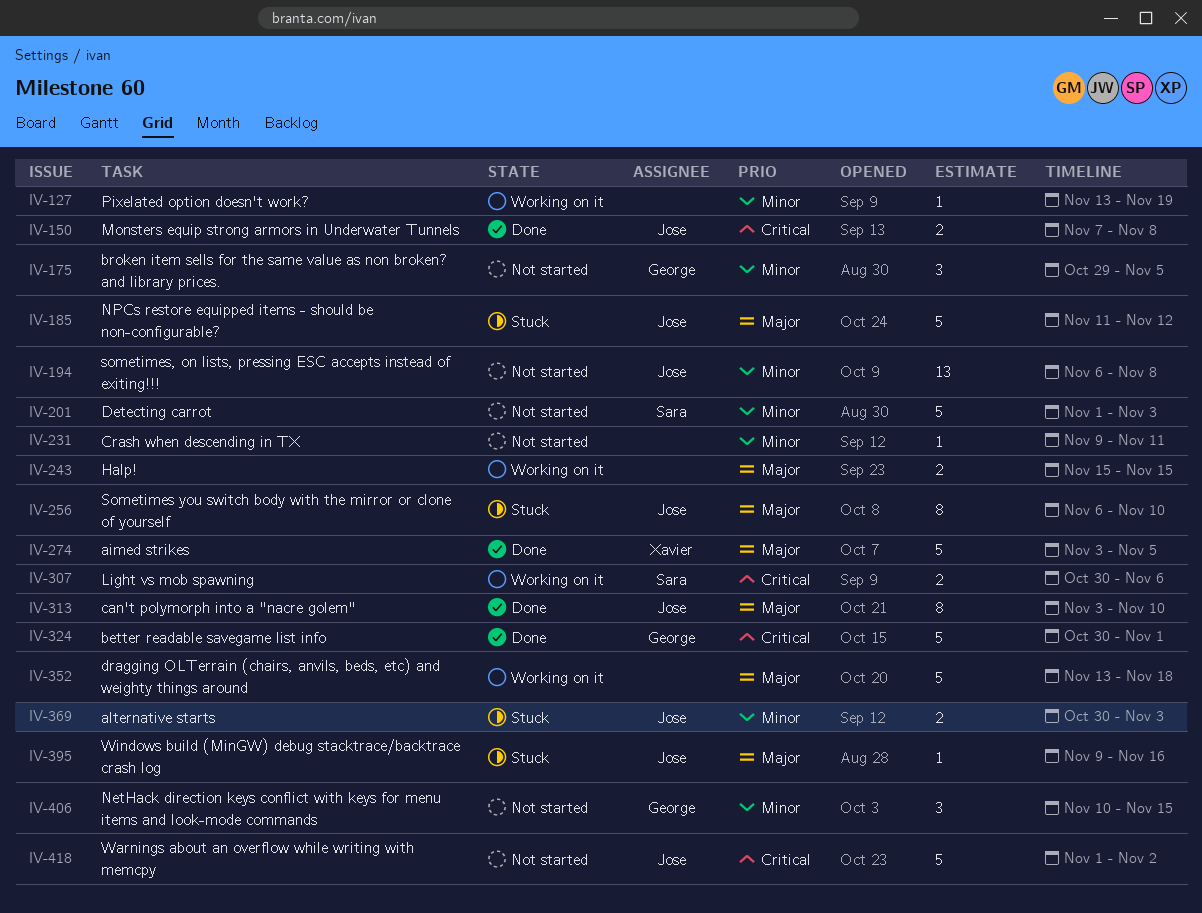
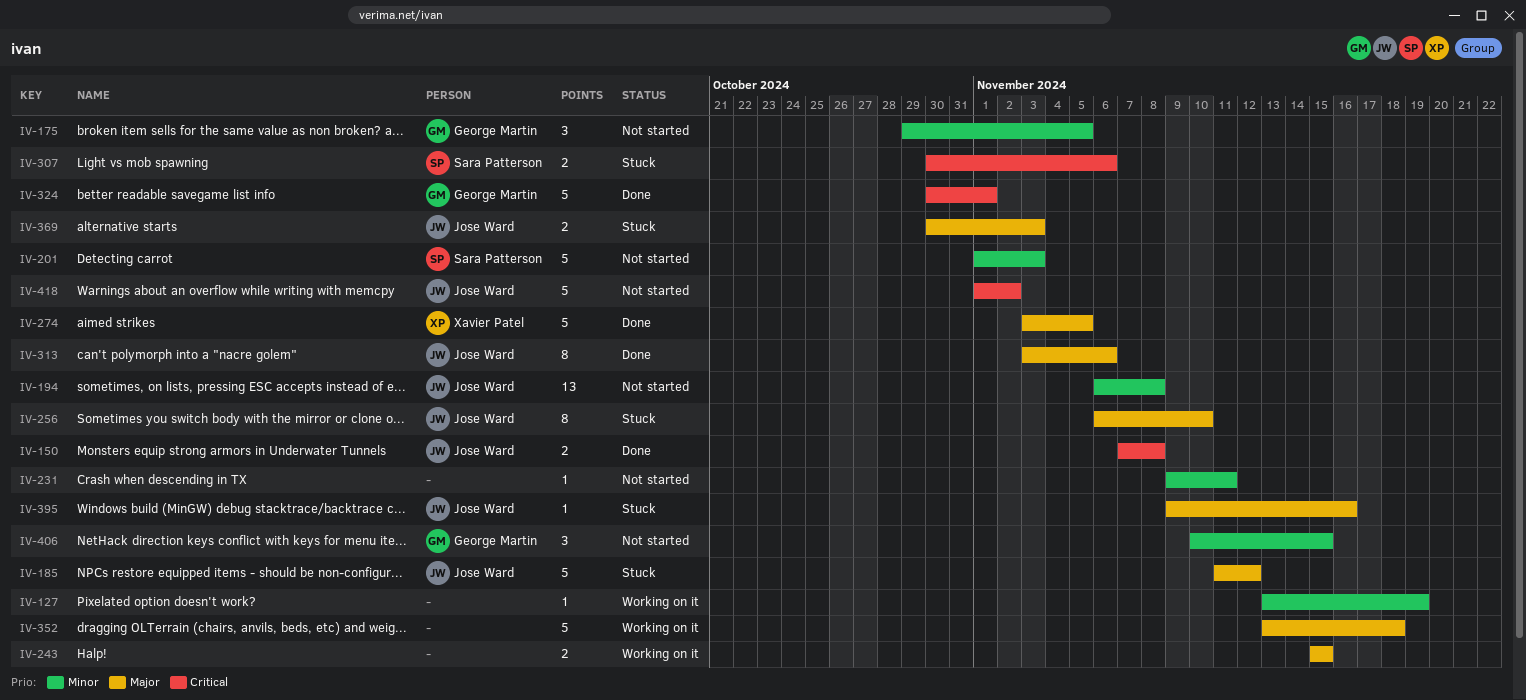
IV-307, status: Working on it -> Stuck
IV-313, due: Nov 10 -> Nov 6
IV-369, priority: Minor -> Major

